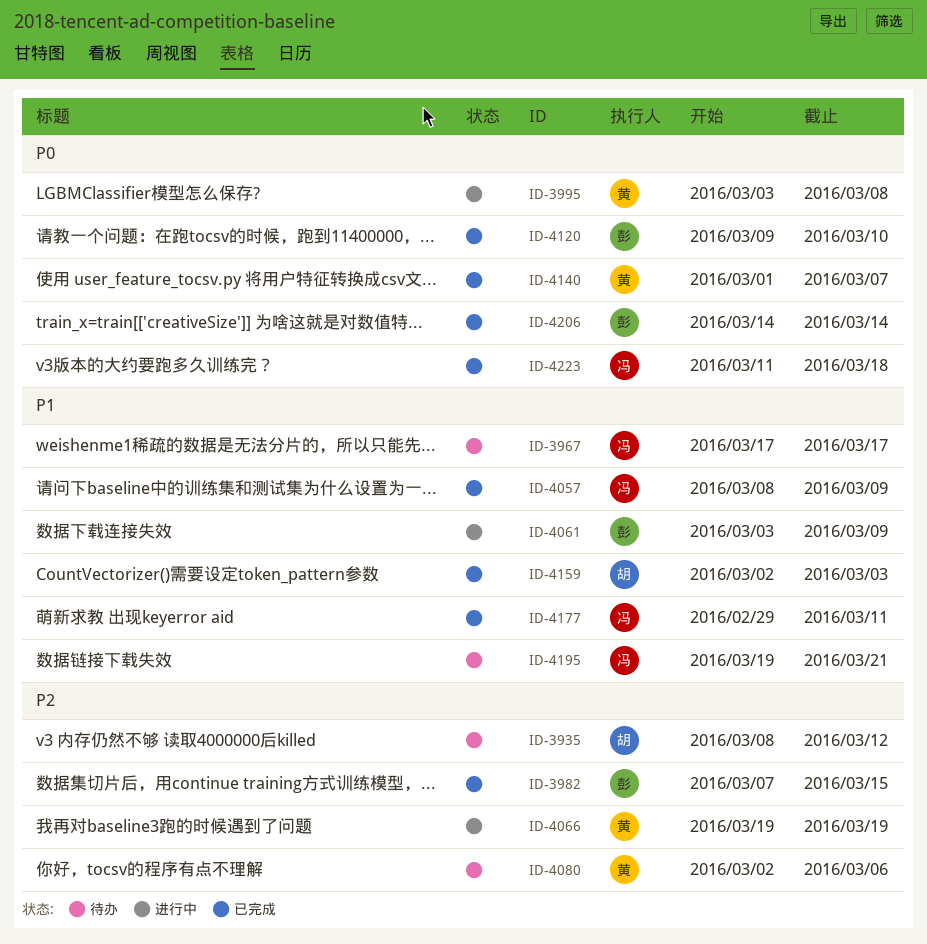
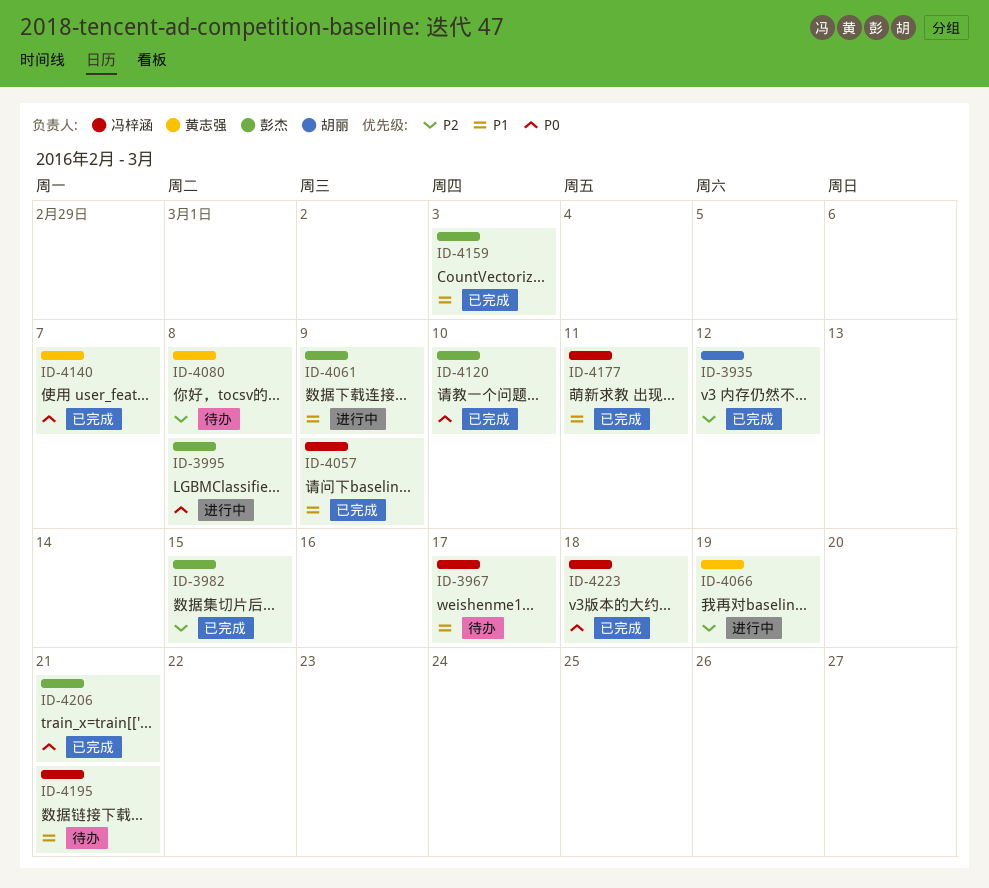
ID-3935, status: 待办 -> 已完成
ID-3995, owner: 黄志强 -> 彭杰
ID-4080, due: Mar 6 -> Mar 8
ID-4159, owner: 胡丽 -> 彭杰
ID-4206, due: Mar 14 -> Mar 21

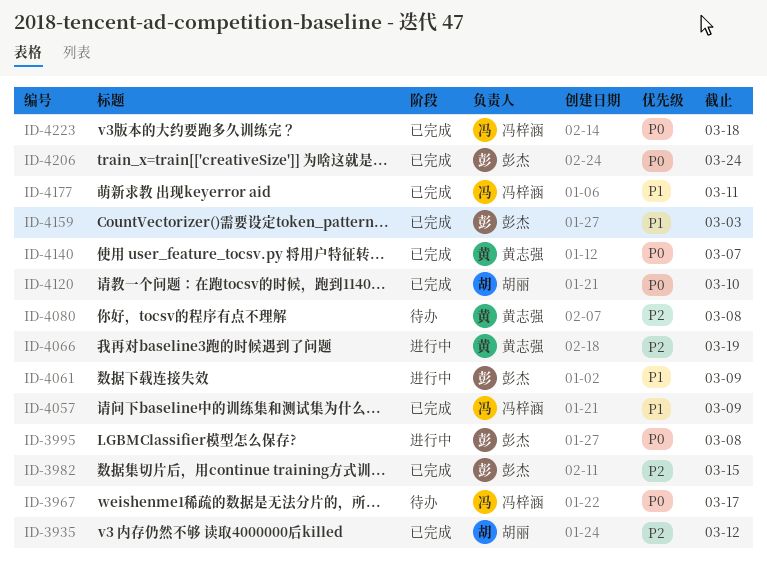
ID-3967, priority: P1 -> P0
ID-4120, owner: 彭杰 -> 胡丽
ID-4195: present -> none
ID-4206, due: Mar 21 -> Mar 24

